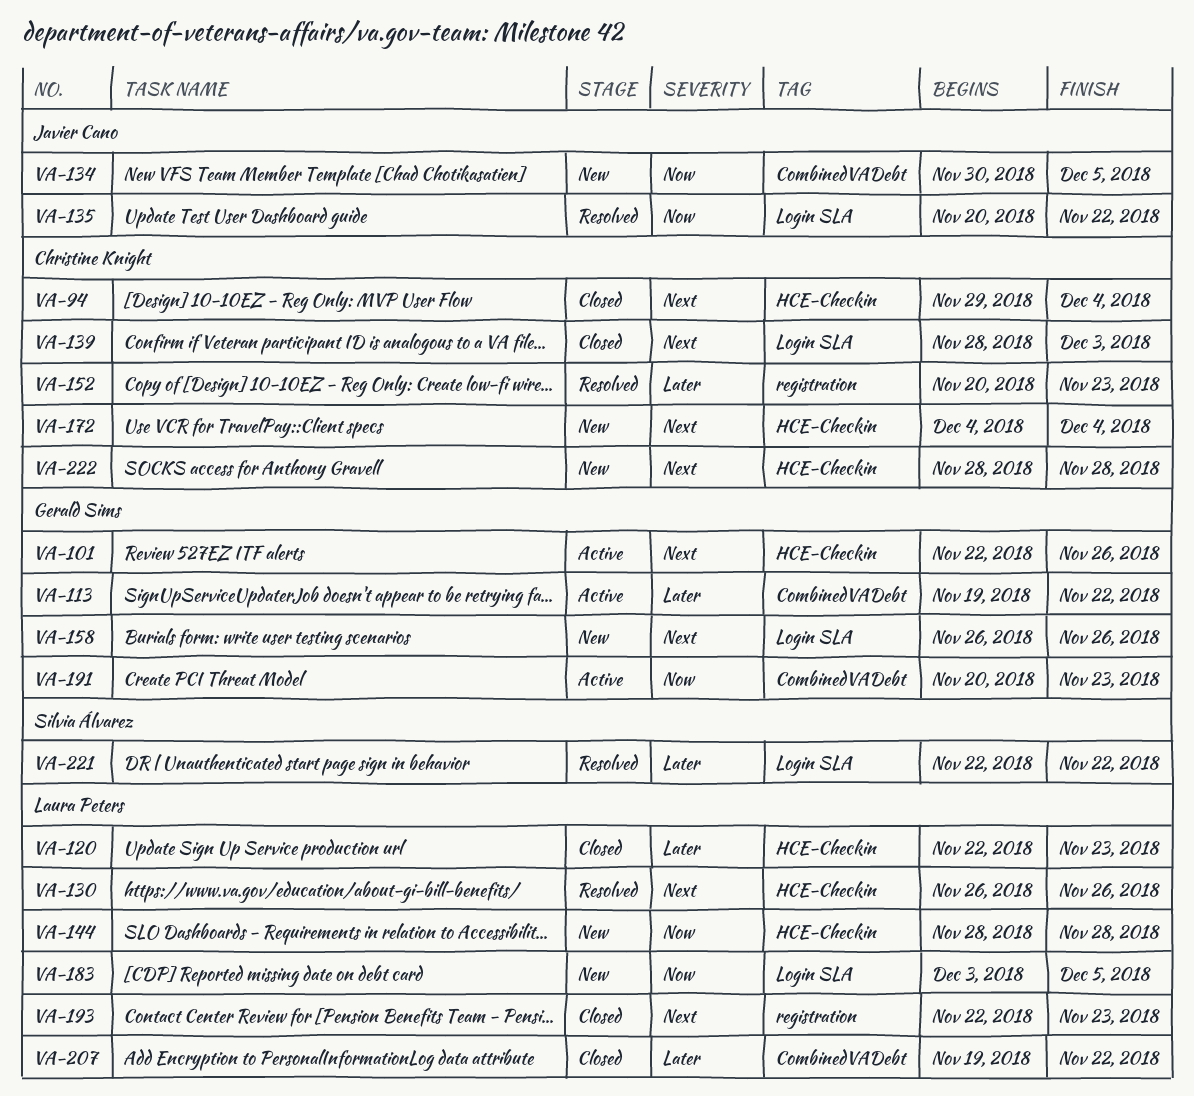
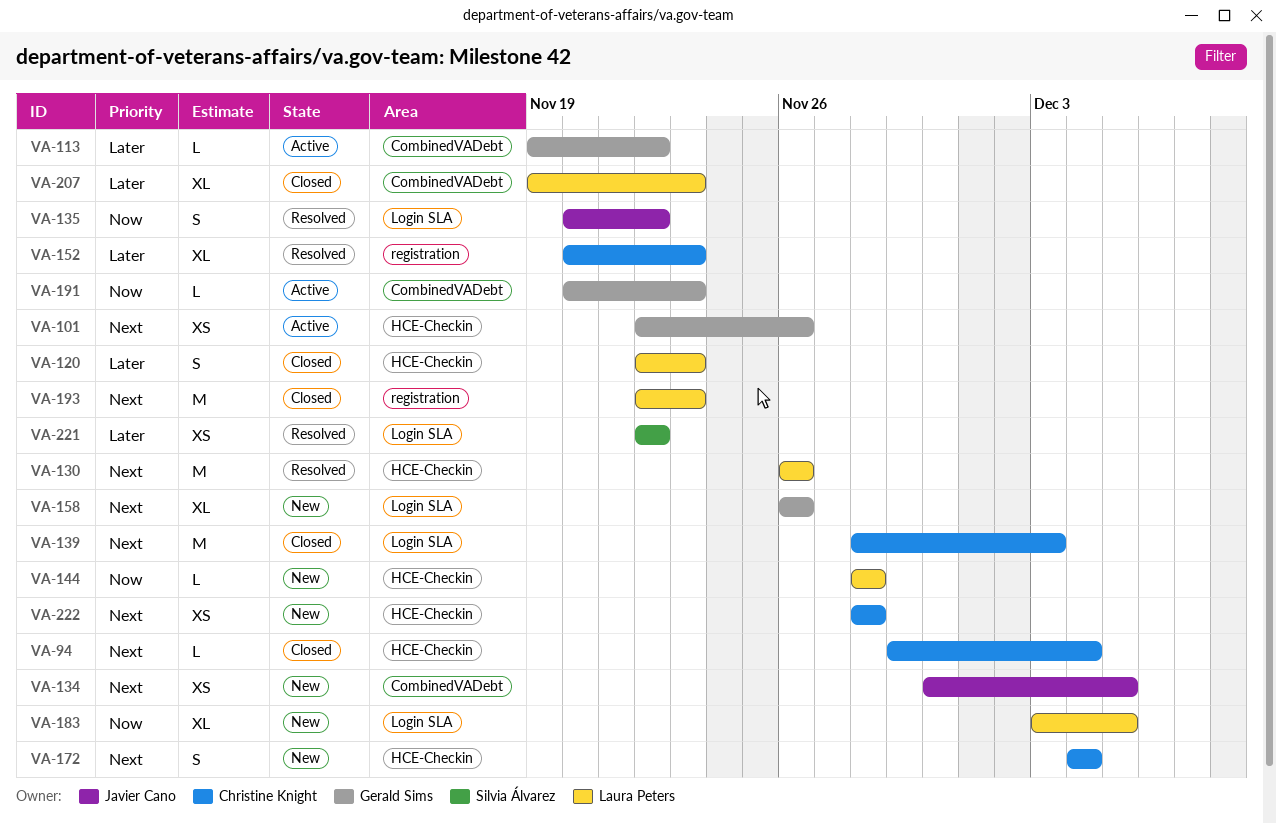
VA-134, priority: Now -> Next
VA-207, due: Nov 22 -> Nov 23

